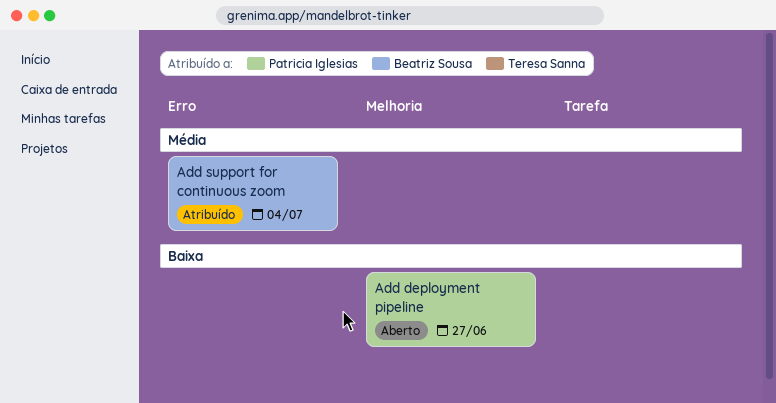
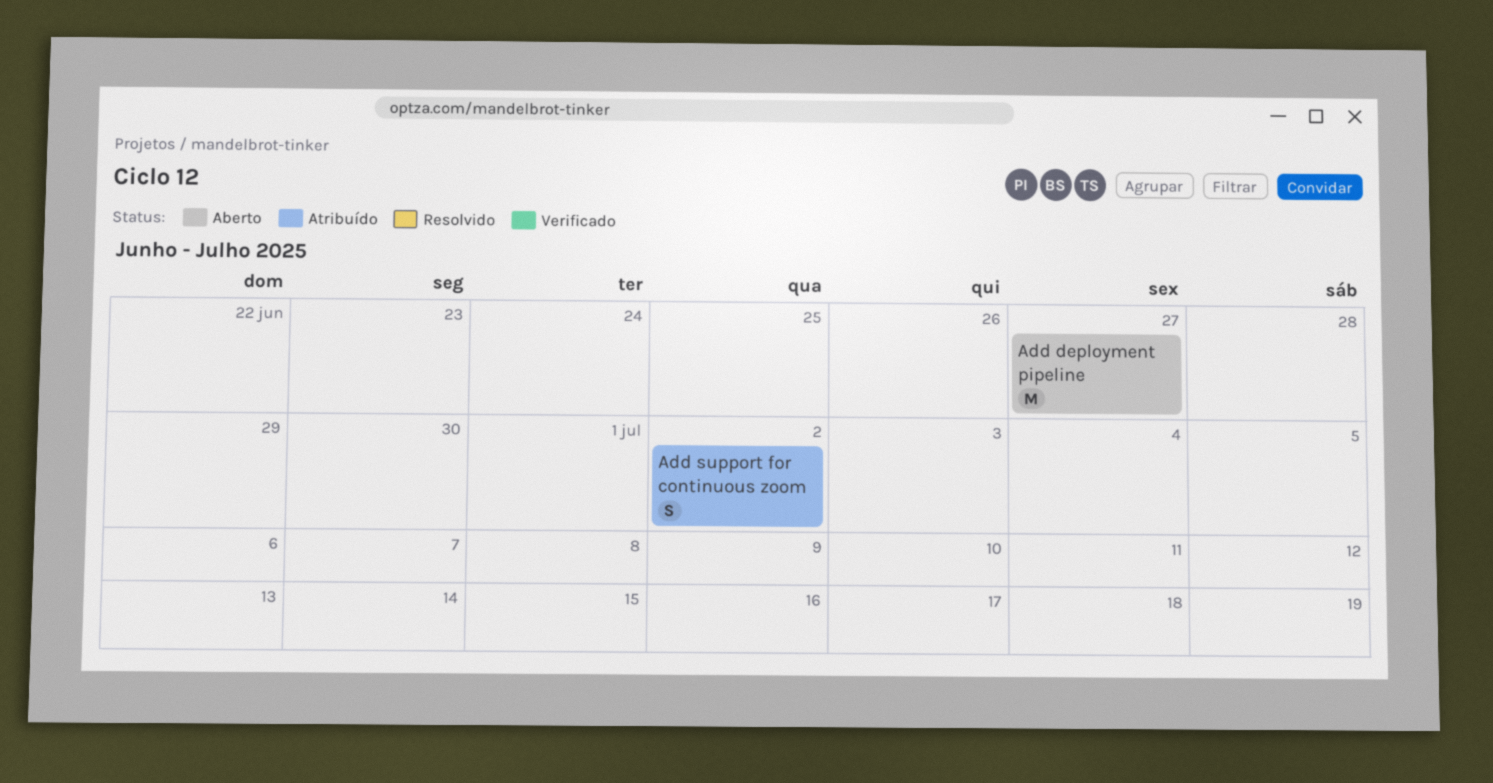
Add support for continuous zoom, due: Jul 4 -> Jul 2

